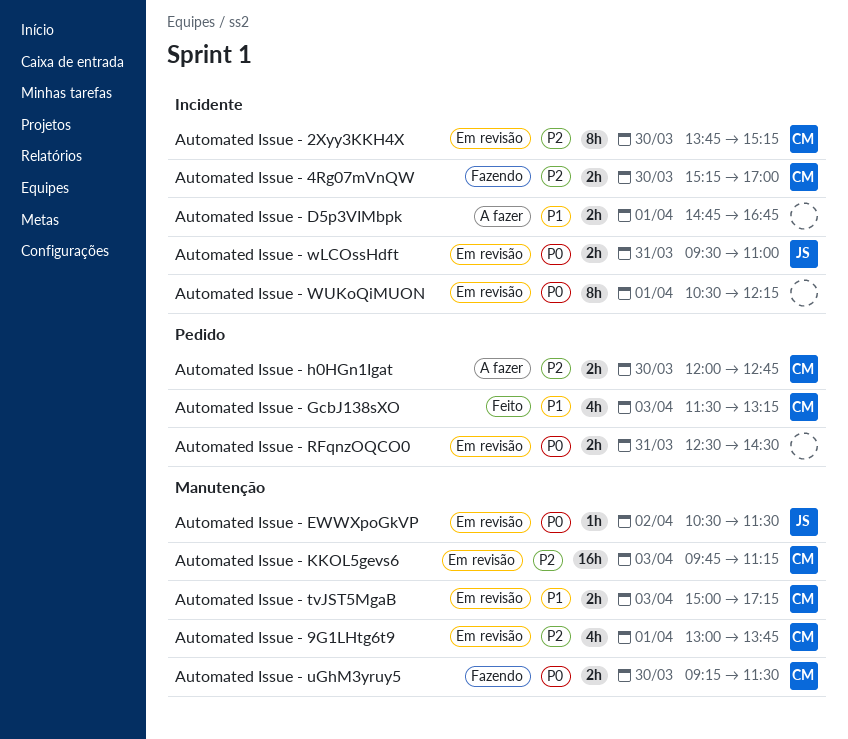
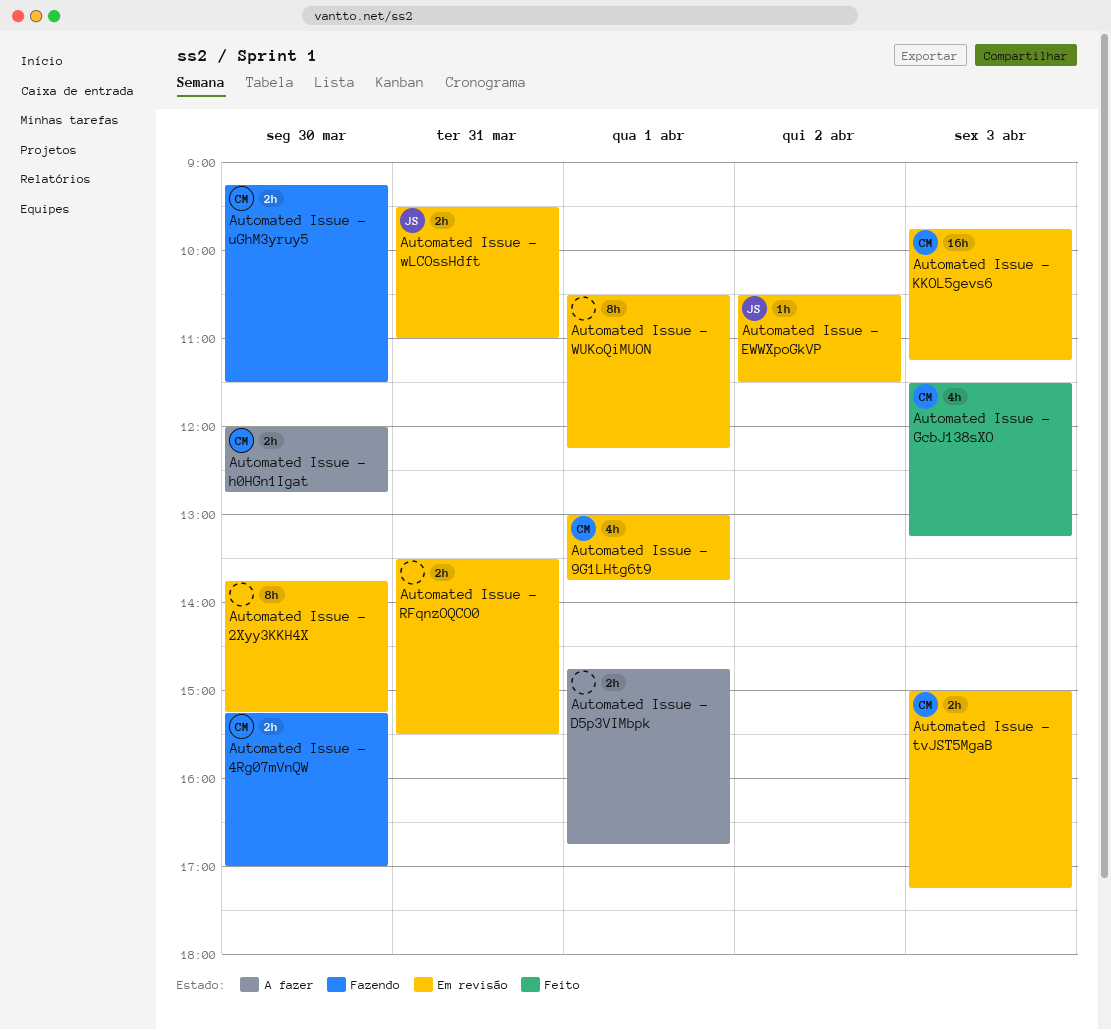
Automated Issue - 2Xyy3KKH4X, owner: CM -> none
Automated Issue - RFqnzOQCO0, begins: 12:30 -> 13:30
Automated Issue - RFqnzOQCO0, ends: 14:30 -> 15:30

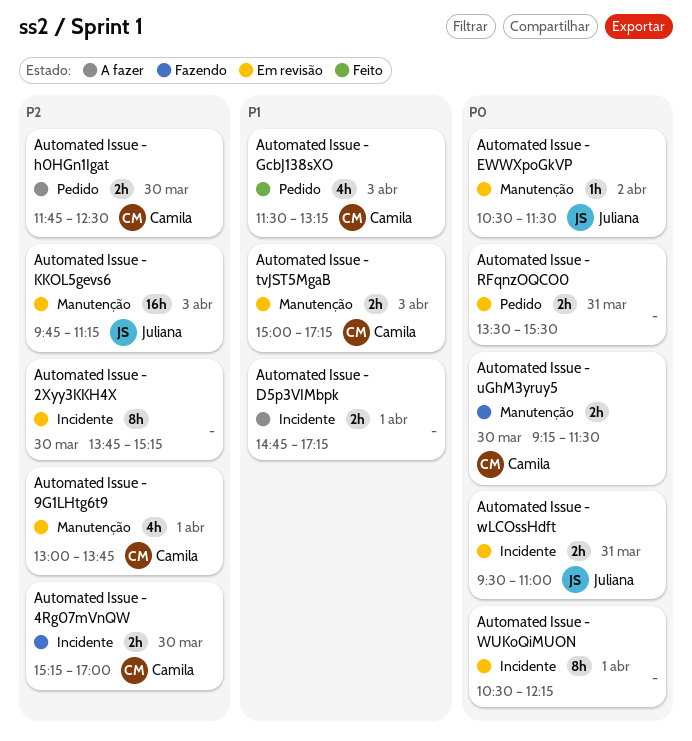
Automated Issue - D5p3VIMbpk, ends: 16:45 -> 17:15
Automated Issue - h0HGn1Igat, begins: 12:00 -> 11:45
Automated Issue - h0HGn1Igat, ends: 12:45 -> 12:30
Automated Issue - KKOL5gevs6, owner: Camila -> Juliana

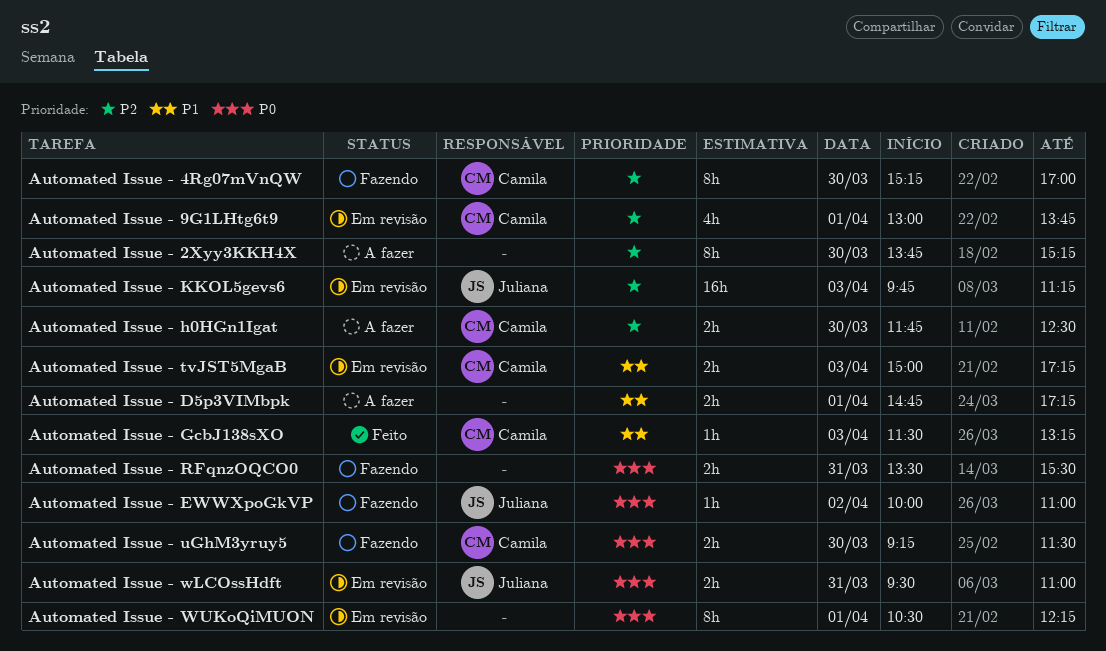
Automated Issue - 2Xyy3KKH4X, status: Em revisão -> A fazer
Automated Issue - 4Rg07mVnQW, estimate: 2h -> 8h
Automated Issue - EWWXpoGkVP, status: Em revisão -> Fazendo
Automated Issue - EWWXpoGkVP, begins: 10:30 -> 10:00
Automated Issue - EWWXpoGkVP, ends: 11:30 -> 11:00
Automated Issue - GcbJ138sXO, estimate: 4h -> 1h
Automated Issue - RFqnzOQCO0, status: Em revisão -> Fazendo

